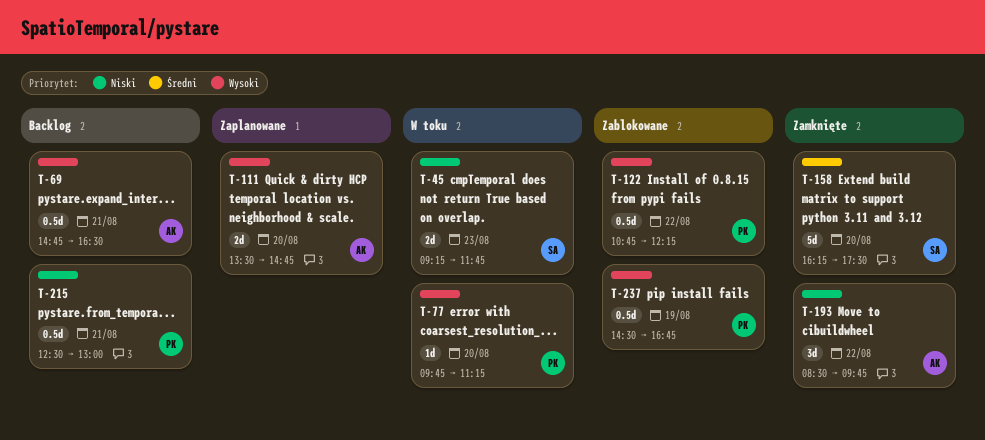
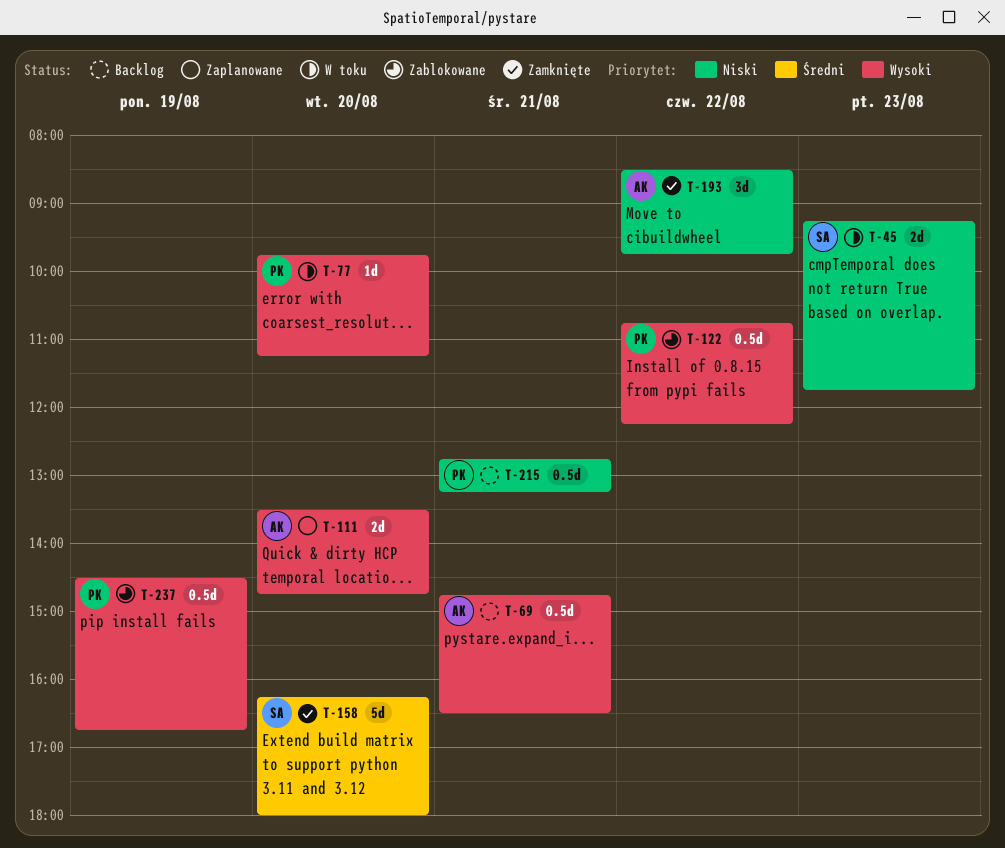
T-158, ends: 17:30 -> 18:00
T-215, begins: 12:30 -> 12:45
T-215, ends: 13:00 -> 13:15

